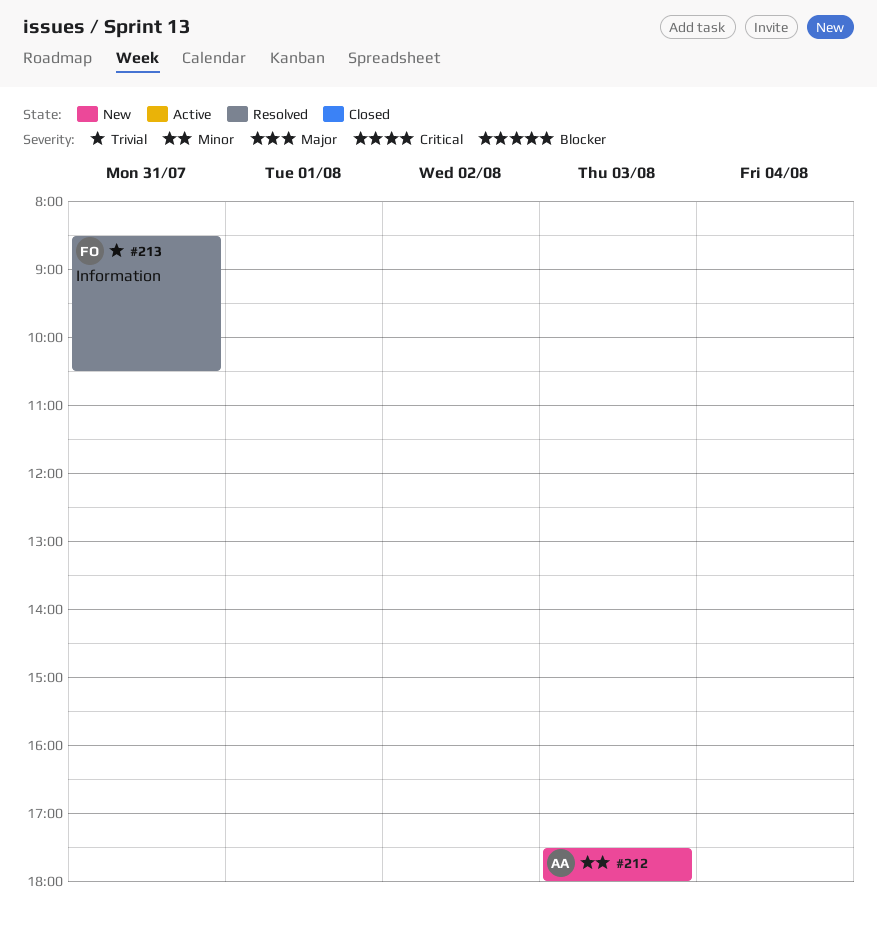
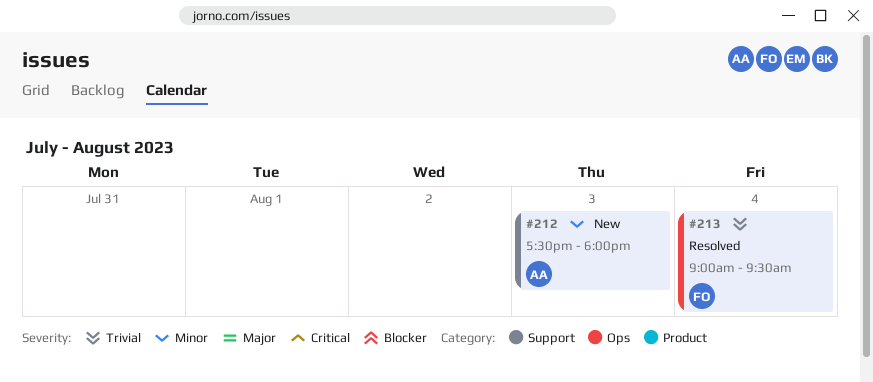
#213, day: Jul 31 -> Aug 4
#213, begins: 08:30 -> 09:00
#213, ends: 10:30 -> 09:30

